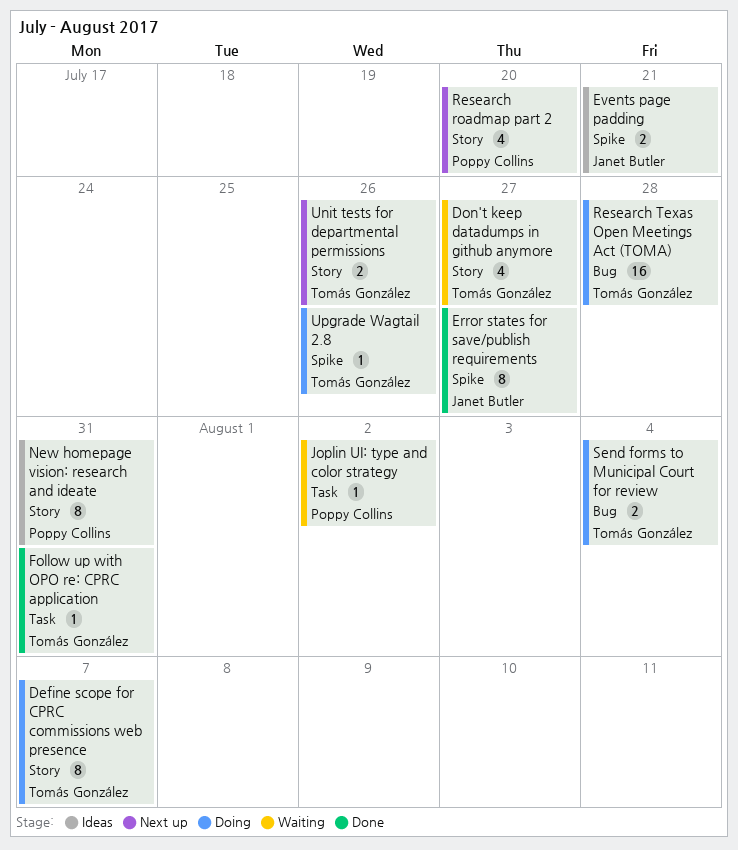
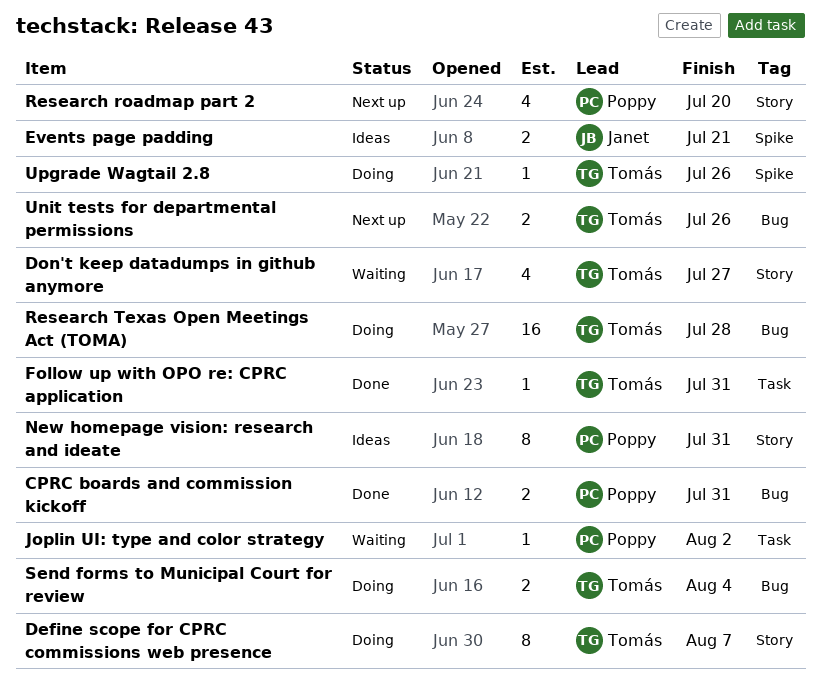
CPRC boards and commission kickoff: none -> present
Error states for save/publish requirements: present -> none
Unit tests for departmental permissions, label: Story -> Bug

